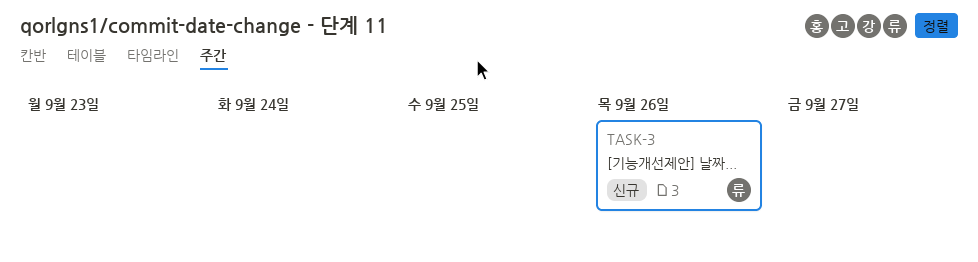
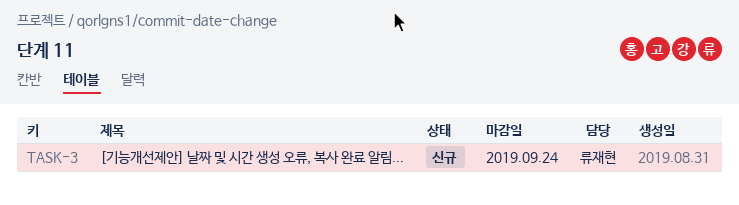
TASK-3, due: Sep 26 -> Sep 24

